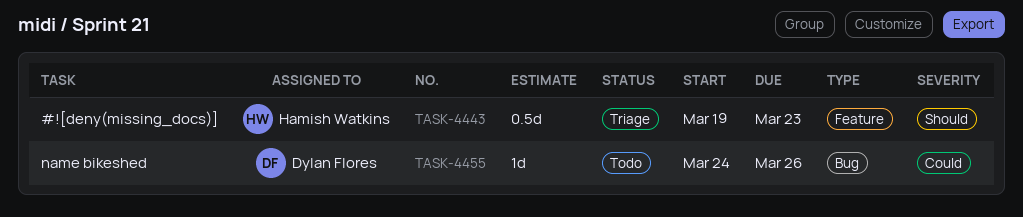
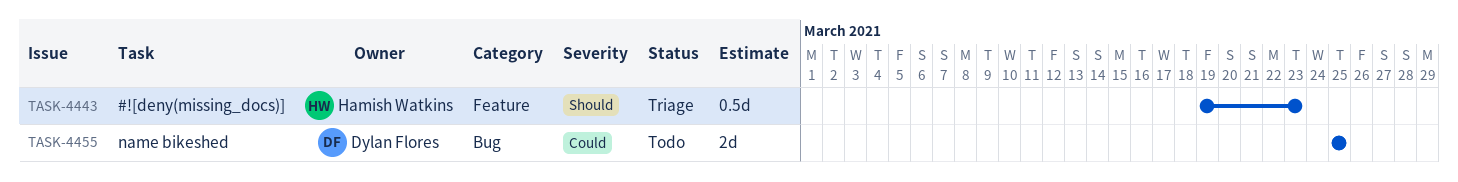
TASK-4455, estimate: 1d -> 2d
TASK-4455, start: Mar 24 -> Mar 25
TASK-4455, due: Mar 26 -> Mar 25

